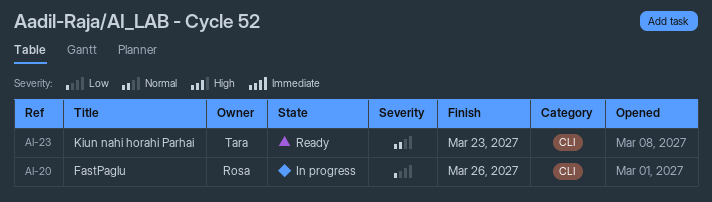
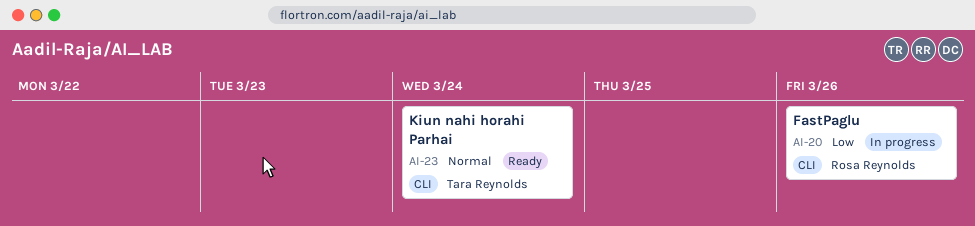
AI-23, due: Mar 23 -> Mar 24

